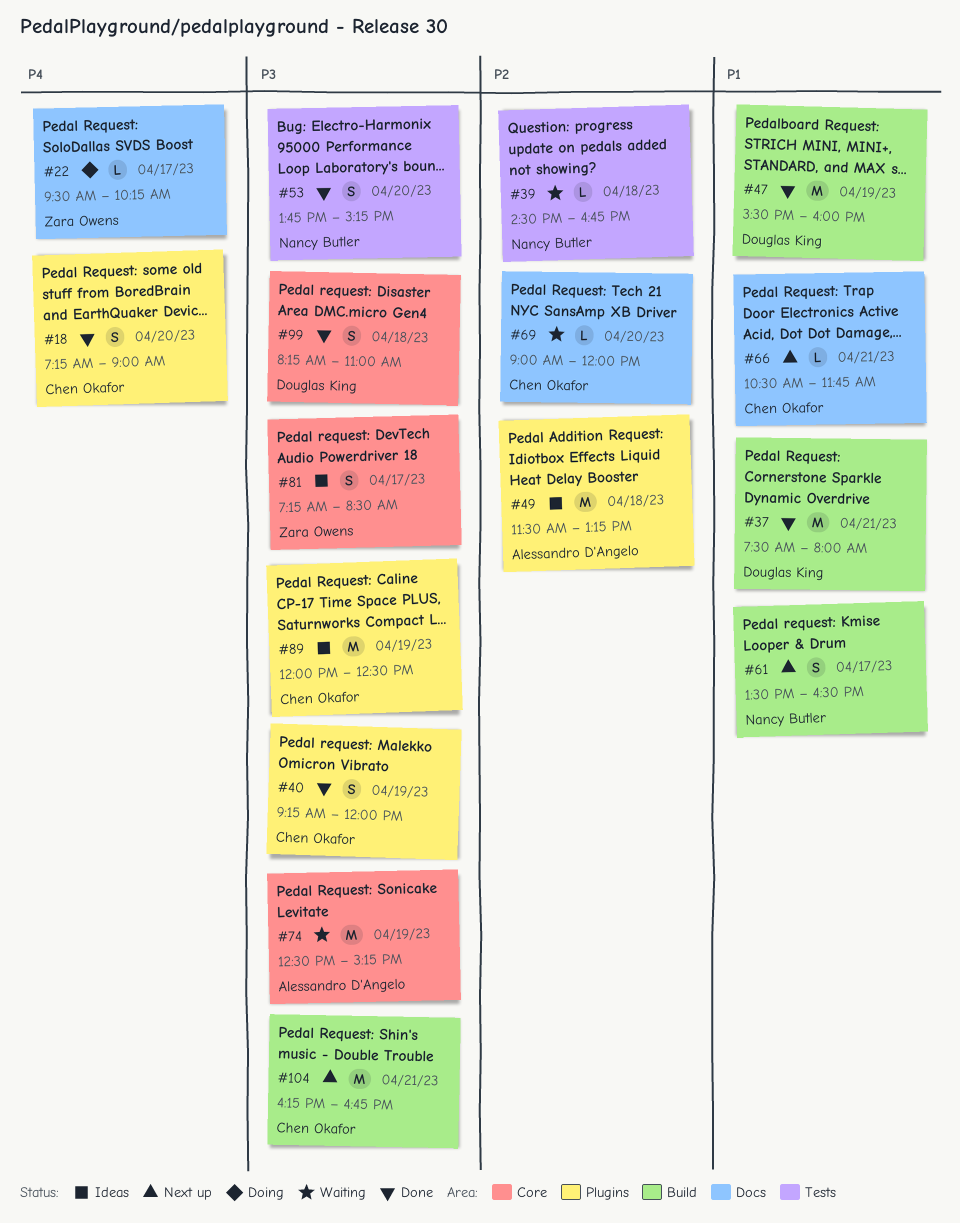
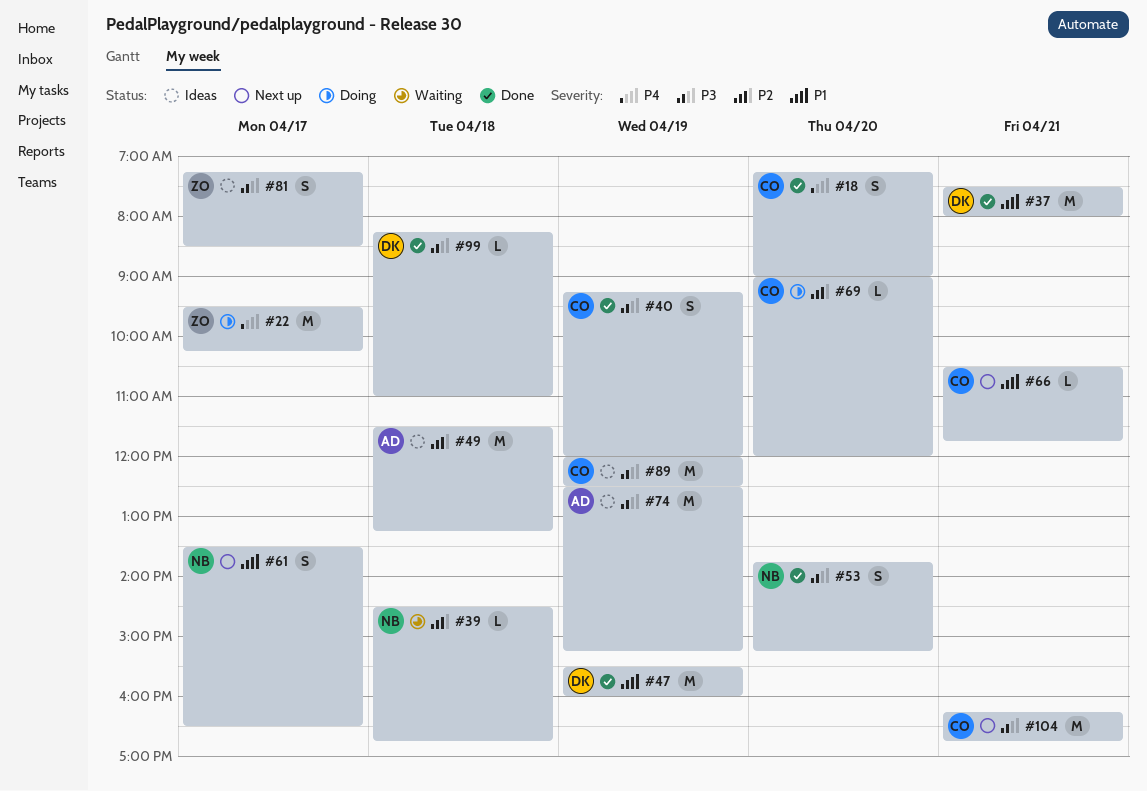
#22, estimate: L -> M
#69, status: Waiting -> Doing
#74, status: Waiting -> Ideas
#99, estimate: S -> L

